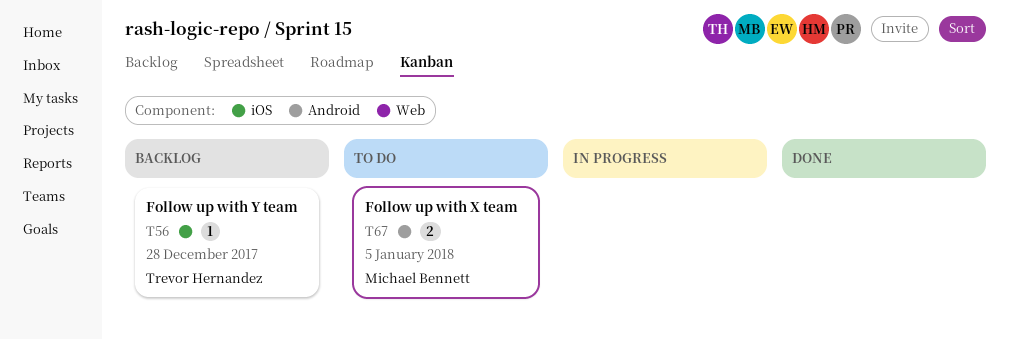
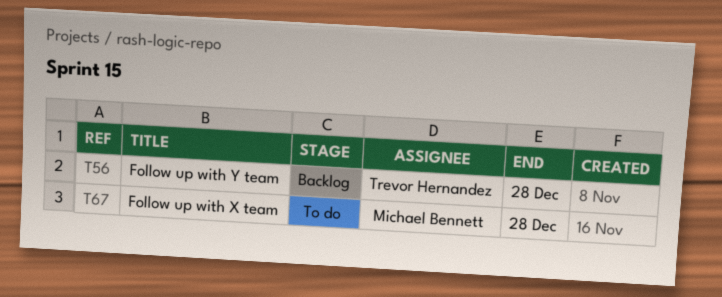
T67, due: Jan 5 -> Dec 28

